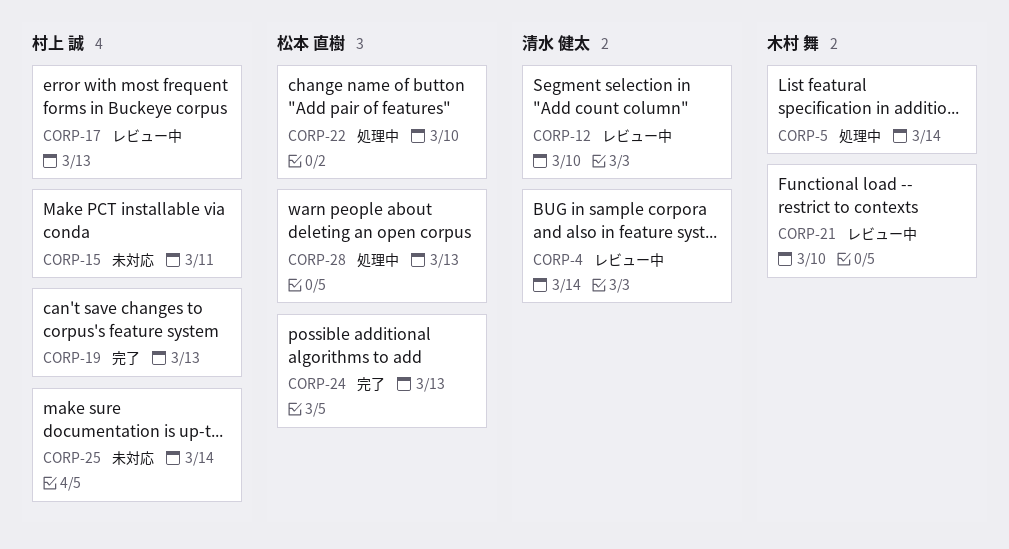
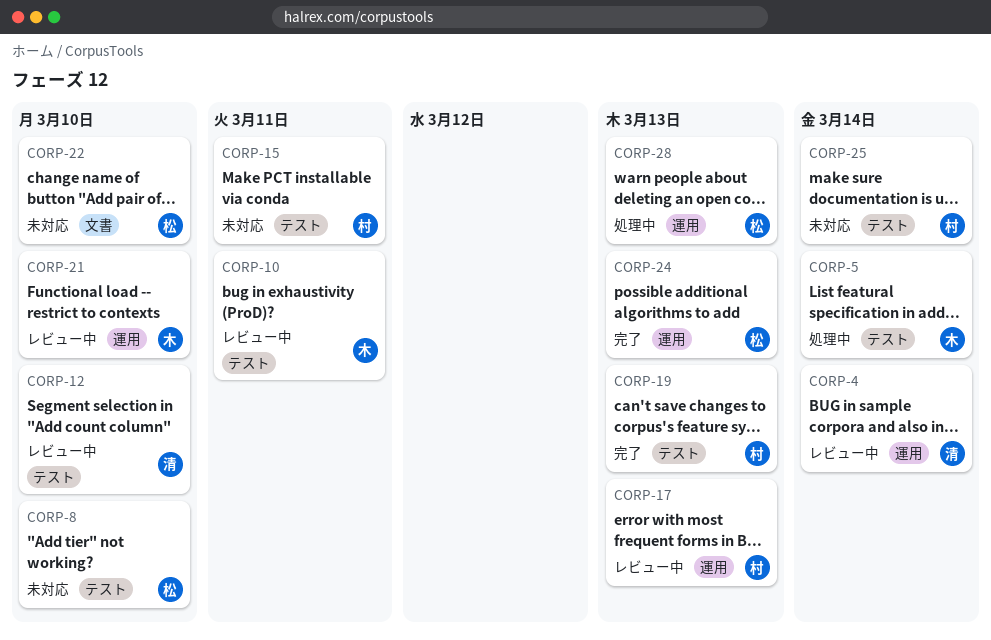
CORP-8: none -> present
CORP-10: none -> present
CORP-22, status: 処理中 -> 未対応

